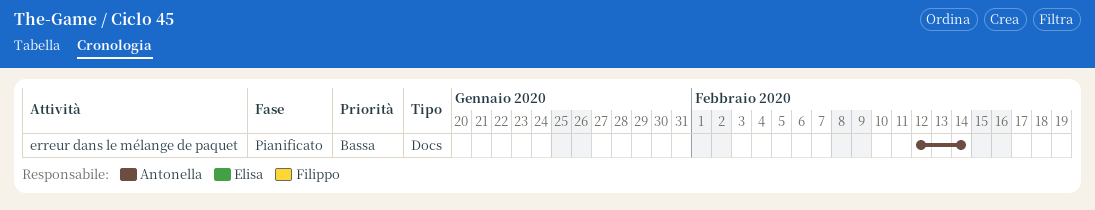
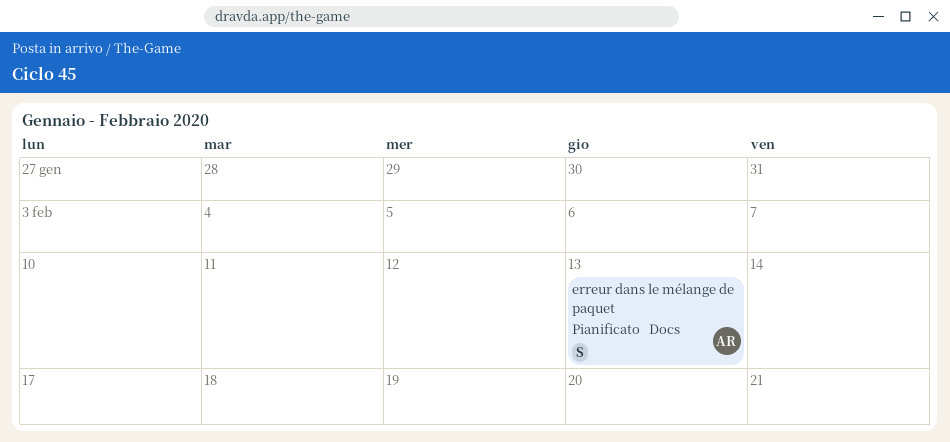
erreur dans le mélange de paquet, due: Feb 14 -> Feb 13

